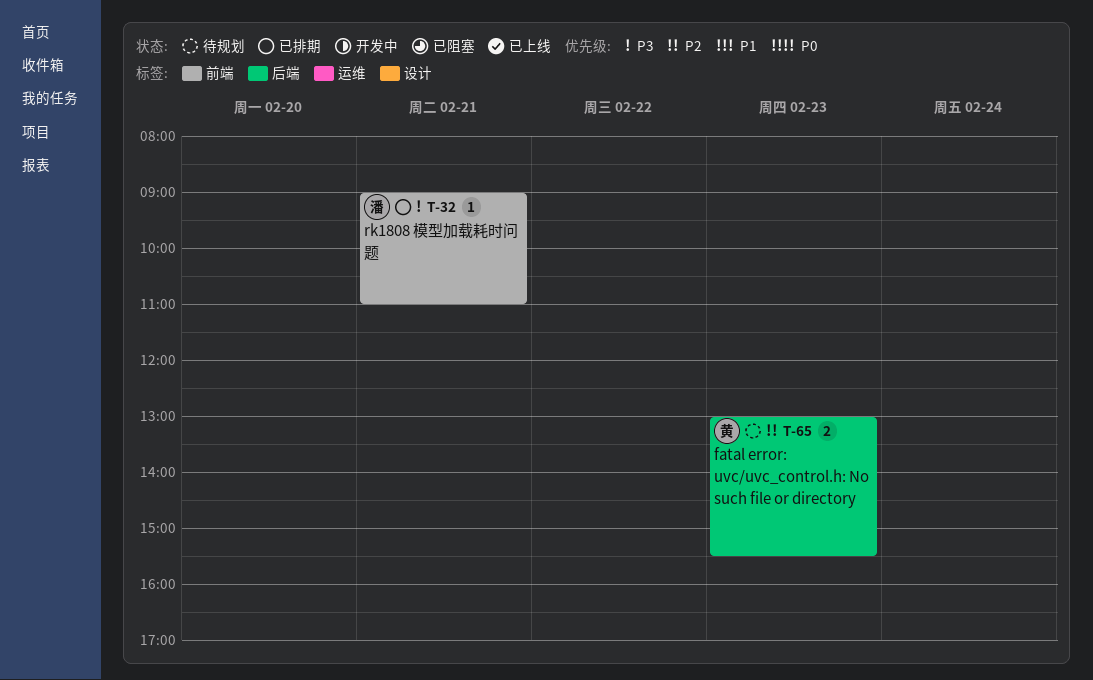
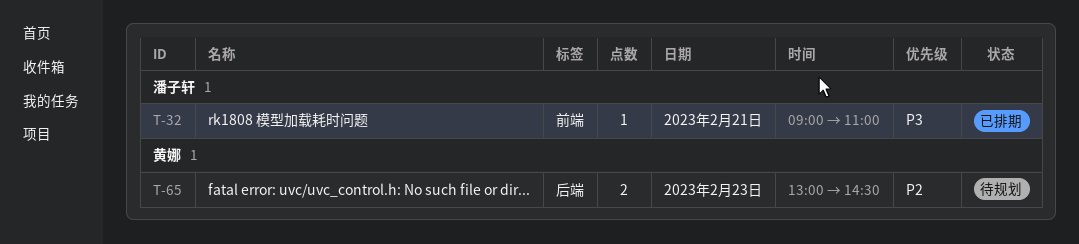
T-65, ends: 15:30 -> 14:30

